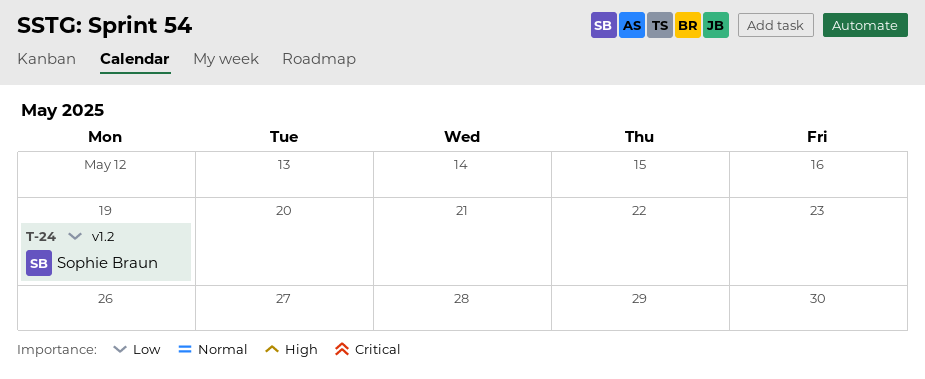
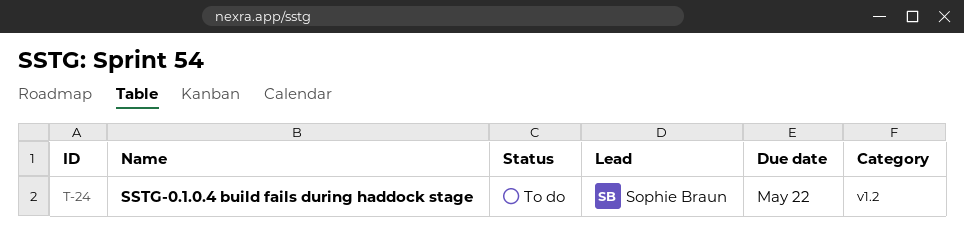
T-24, due: May 19 -> May 22

